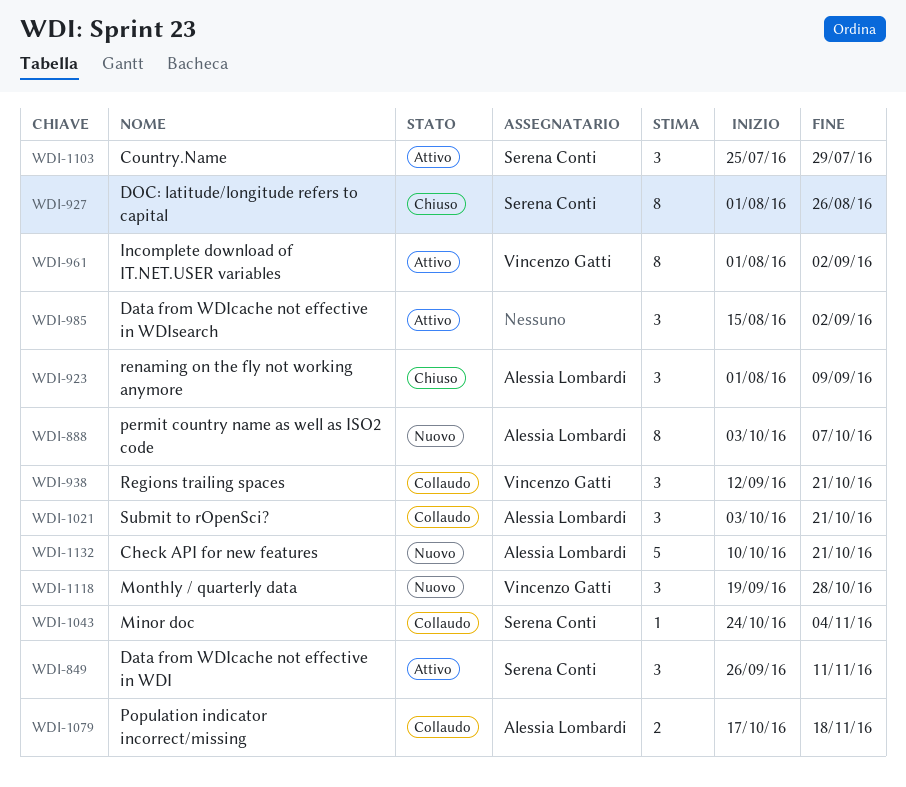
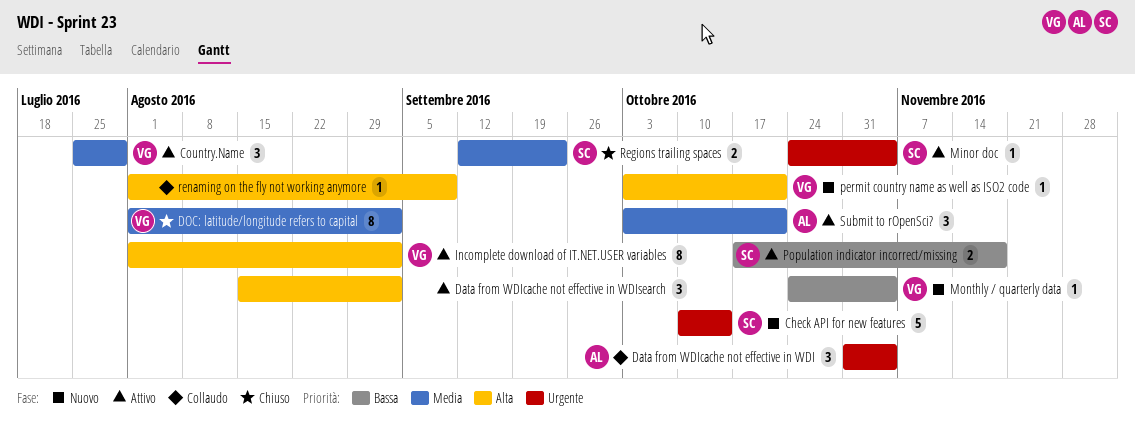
Check API for new features, owner: Alessia Lombardi -> Serena Conti
Check API for new features, due: Oct 21 -> Oct 14
Country.Name, owner: Serena Conti -> Vincenzo Gatti
Data from WDIcache not effective in WDI, status: Attivo -> Collaudo
Data from WDIcache not effective in WDI, owner: Serena Conti -> Alessia Lombardi
Data from WDIcache not effective in WDI, start: Sep 26 -> Oct 31
Data from WDIcache not effective in WDI, due: Nov 11 -> Nov 4
DOC: latitude/longitude refers to capital, owner: Serena Conti -> Vincenzo Gatti
DOC: latitude/longitude refers to capital, due: Aug 26 -> Sep 2
Minor doc, status: Collaudo -> Attivo
Monthly / quarterly data, estimate: 3 -> 1
Monthly / quarterly data, start: Sep 19 -> Oct 24
Monthly / quarterly data, due: Oct 28 -> Nov 4
permit country name as well as ISO2 code, owner: Alessia Lombardi -> Vincenzo Gatti
permit country name as well as ISO2 code, estimate: 8 -> 1
permit country name as well as ISO2 code, due: Oct 7 -> Oct 21
Population indicator incorrect/missing, status: Collaudo -> Attivo
Population indicator incorrect/missing, owner: Alessia Lombardi -> Serena Conti
Regions trailing spaces, status: Collaudo -> Chiuso
Regions trailing spaces, owner: Vincenzo Gatti -> Serena Conti
Regions trailing spaces, estimate: 3 -> 2
Regions trailing spaces, due: Oct 21 -> Sep 23
renaming on the fly not working anymore, status: Chiuso -> Collaudo
renaming on the fly not working anymore, owner: Alessia Lombardi -> none
renaming on the fly not working anymore, estimate: 3 -> 1
Submit to rOpenSci?, status: Collaudo -> Attivo

